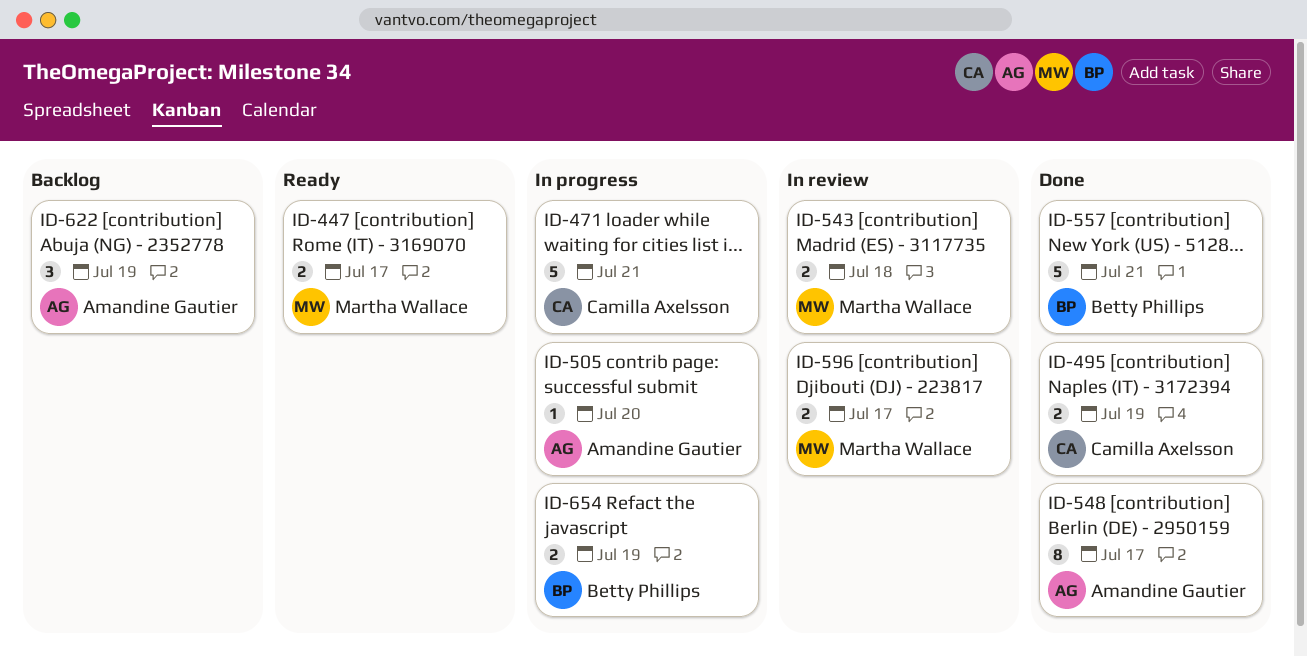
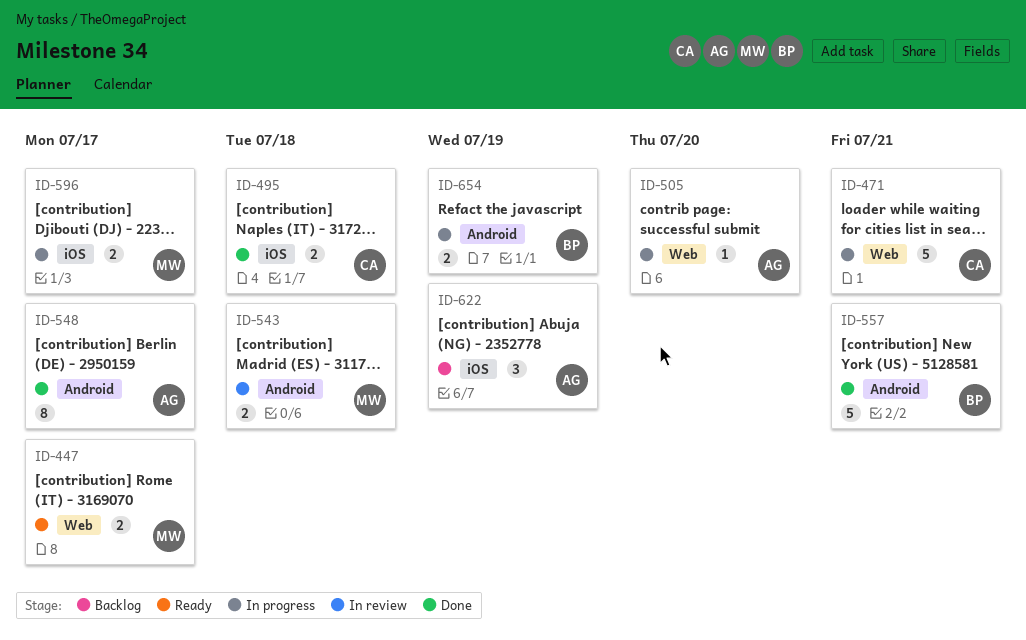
ID-495, due: Jul 19 -> Jul 18
ID-596, status: In review -> In progress

